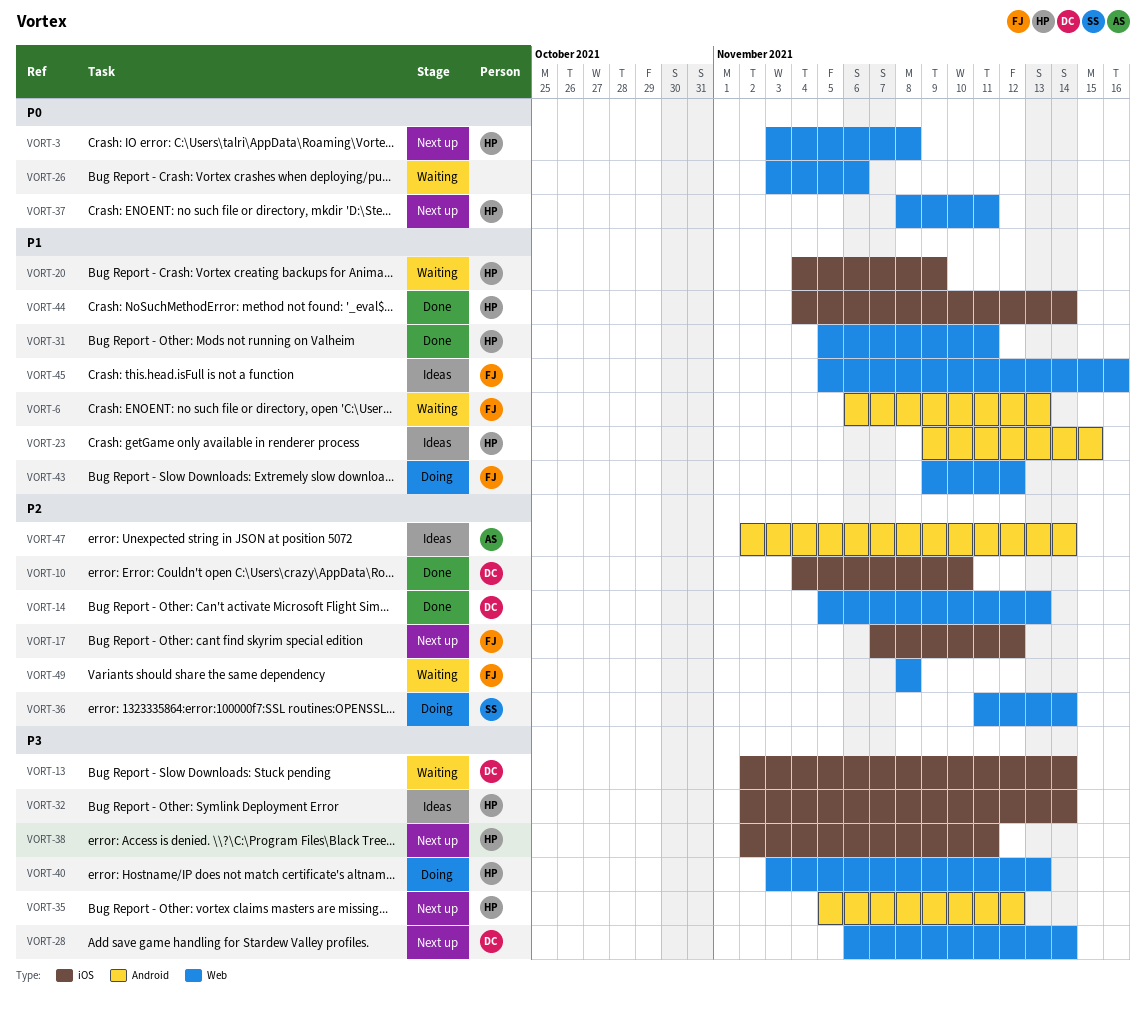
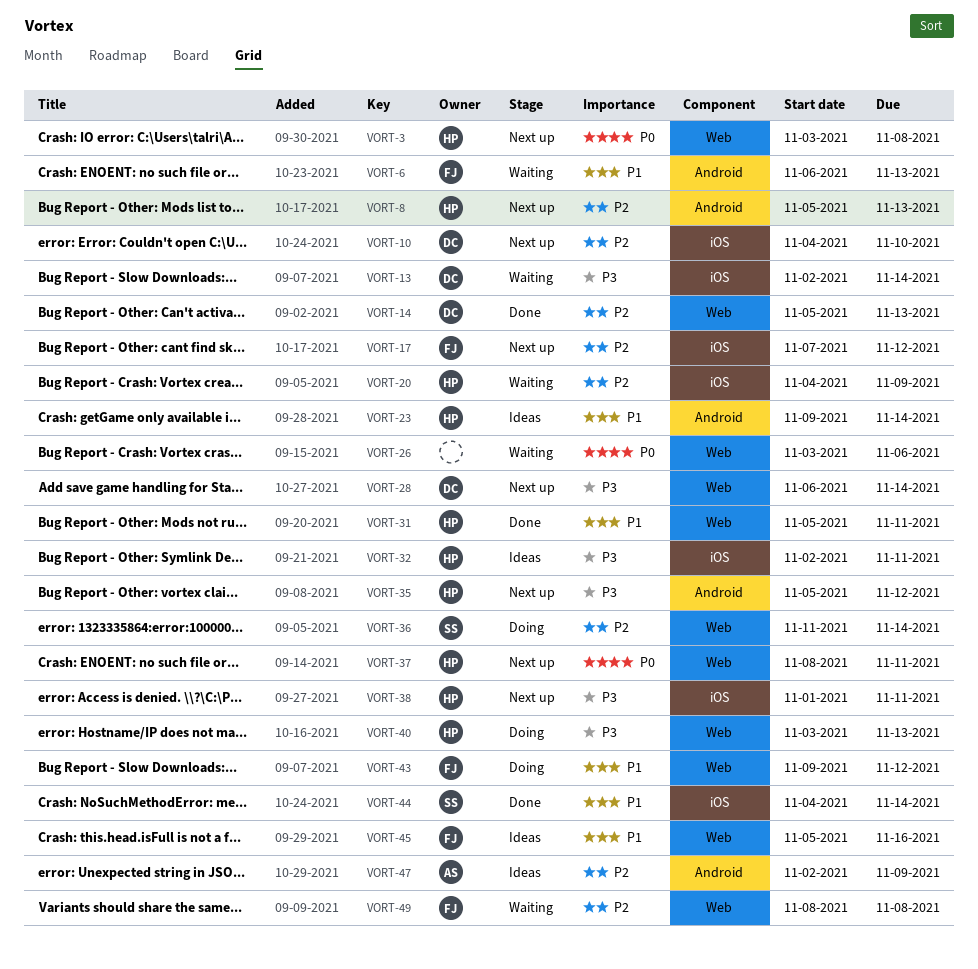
VORT-8: none -> present
VORT-10, status: Done -> Next up
VORT-20, priority: P1 -> P2
VORT-23, due: Nov 15 -> Nov 14
VORT-32, due: Nov 14 -> Nov 11
VORT-38, start: Nov 2 -> Nov 1
VORT-44, owner: HP -> SS
VORT-47, due: Nov 14 -> Nov 9

